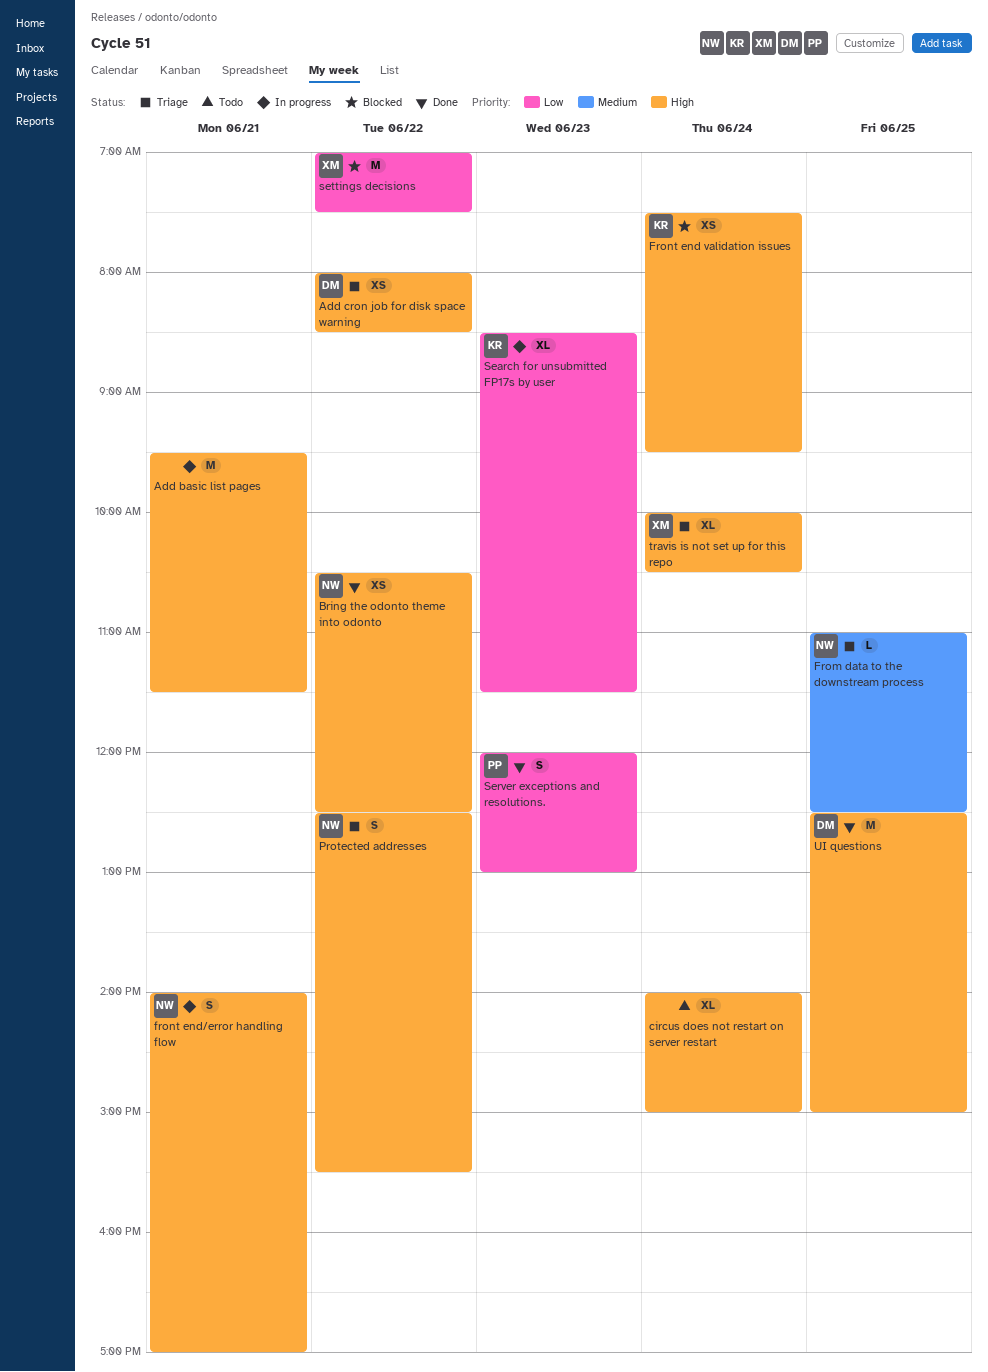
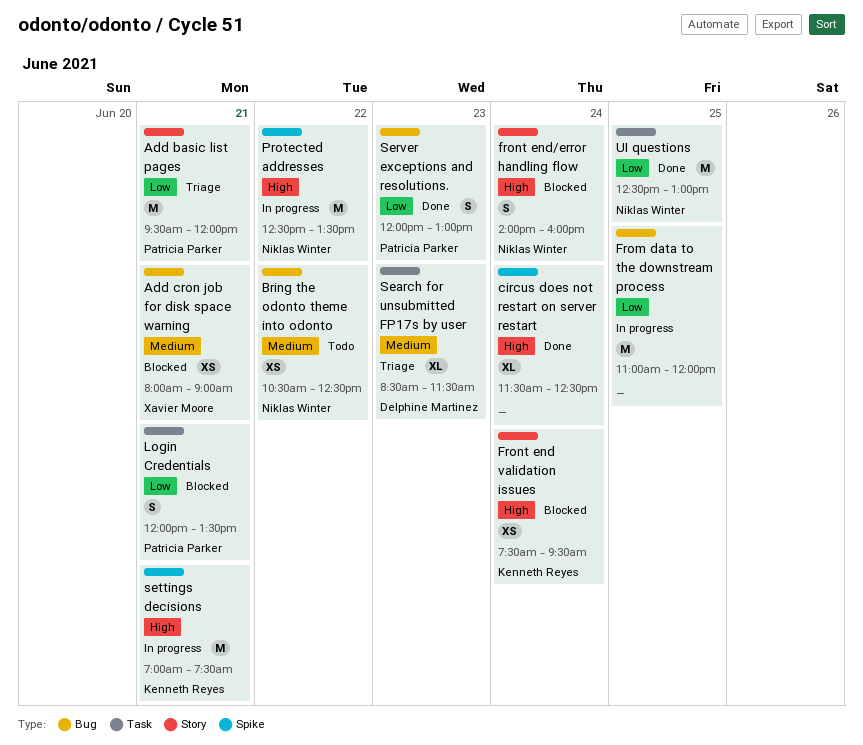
Add basic list pages, status: In progress -> Triage
Add basic list pages, owner: none -> Patricia Parker
Add basic list pages, priority: High -> Low
Add basic list pages, ends: 11:30 -> 12:00
Add cron job for disk space warning, status: Triage -> Blocked
Add cron job for disk space warning, owner: Delphine Martinez -> Xavier Moore
Add cron job for disk space warning, priority: High -> Medium
Add cron job for disk space warning, day: Jun 22 -> Jun 21
Add cron job for disk space warning, ends: 08:30 -> 09:00
Bring the odonto theme into odonto, status: Done -> Todo
Bring the odonto theme into odonto, priority: High -> Medium
circus does not restart on server restart, status: Todo -> Done
circus does not restart on server restart, begins: 14:00 -> 11:30
circus does not restart on server restart, ends: 15:00 -> 12:30
From data to the downstream process, status: Triage -> In progress
From data to the downstream process, owner: Niklas Winter -> none
From data to the downstream process, priority: Medium -> Low
From data to the downstream process, estimate: L -> M
From data to the downstream process, ends: 12:30 -> 12:00
front end/error handling flow, status: In progress -> Blocked
front end/error handling flow, day: Jun 21 -> Jun 24
front end/error handling flow, ends: 17:00 -> 16:00
Login Credentials: none -> present
Protected addresses, status: Triage -> In progress
Protected addresses, estimate: S -> M
Protected addresses, ends: 15:30 -> 13:30
Search for unsubmitted FP17s by user, status: In progress -> Triage
Search for unsubmitted FP17s by user, owner: Kenneth Reyes -> Delphine Martinez
Search for unsubmitted FP17s by user, priority: Low -> Medium
settings decisions, status: Blocked -> In progress
settings decisions, owner: Xavier Moore -> Kenneth Reyes
settings decisions, priority: Low -> High
settings decisions, day: Jun 22 -> Jun 21
travis is not set up for this repo: present -> none
UI questions, owner: Delphine Martinez -> Niklas Winter
UI questions, priority: High -> Low
UI questions, ends: 15:00 -> 13:00

